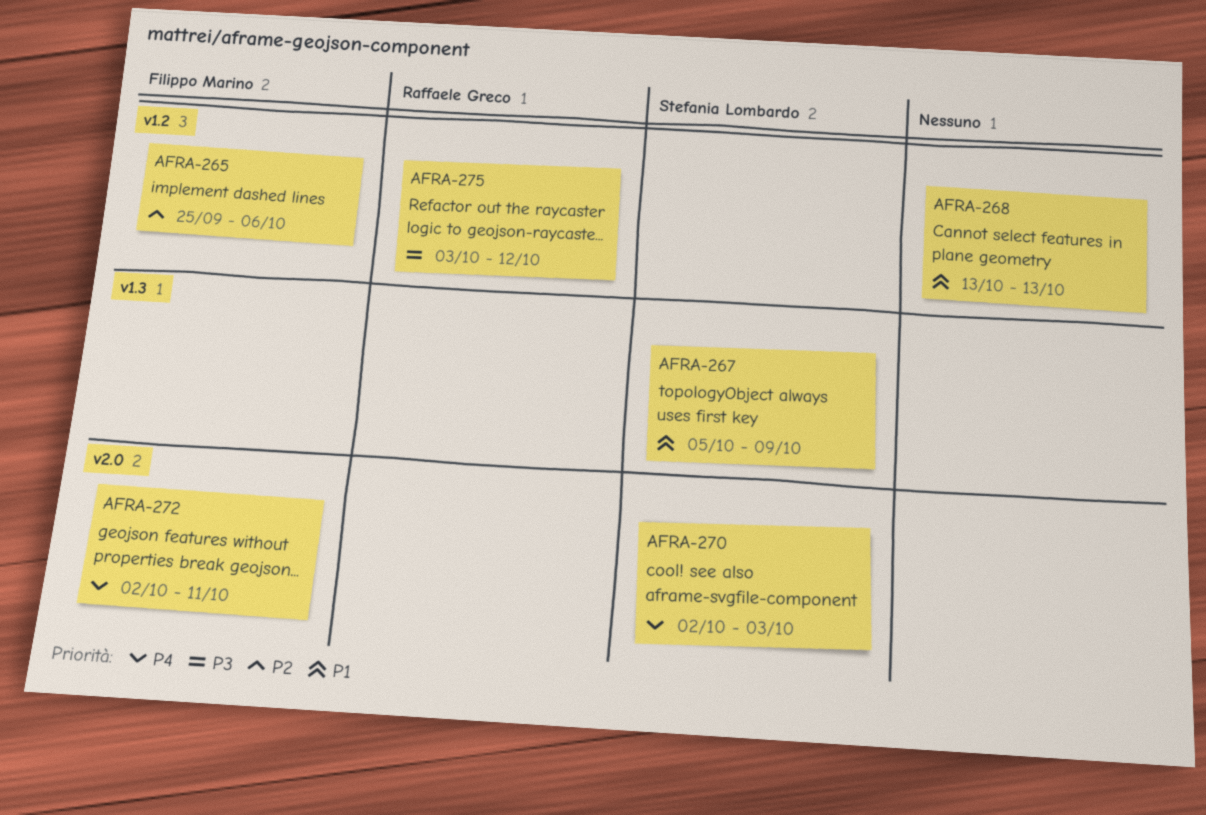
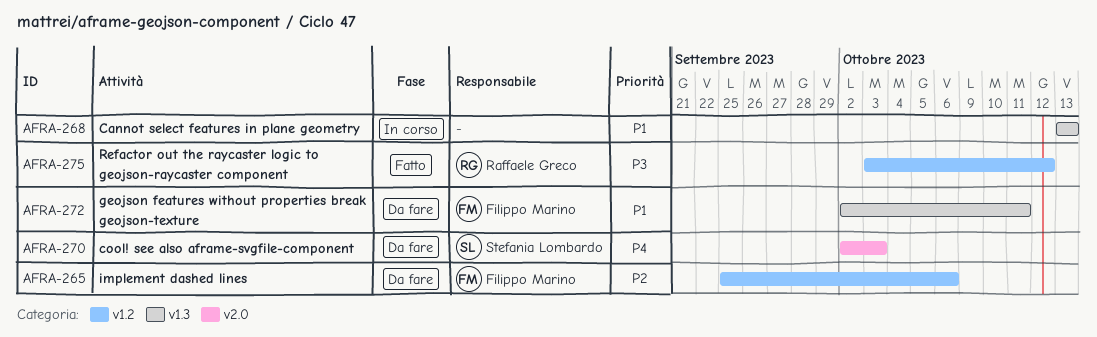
AFRA-267: present -> none
AFRA-268, label: v1.2 -> v1.3
AFRA-272, priority: P4 -> P1
AFRA-272, label: v2.0 -> v1.3

